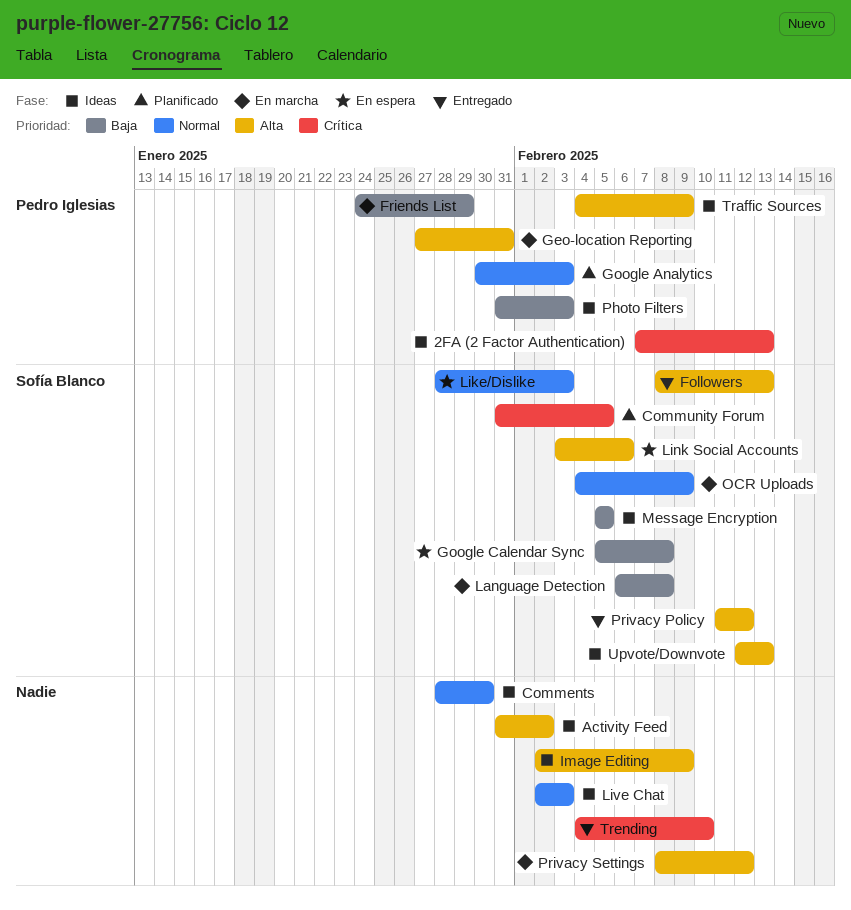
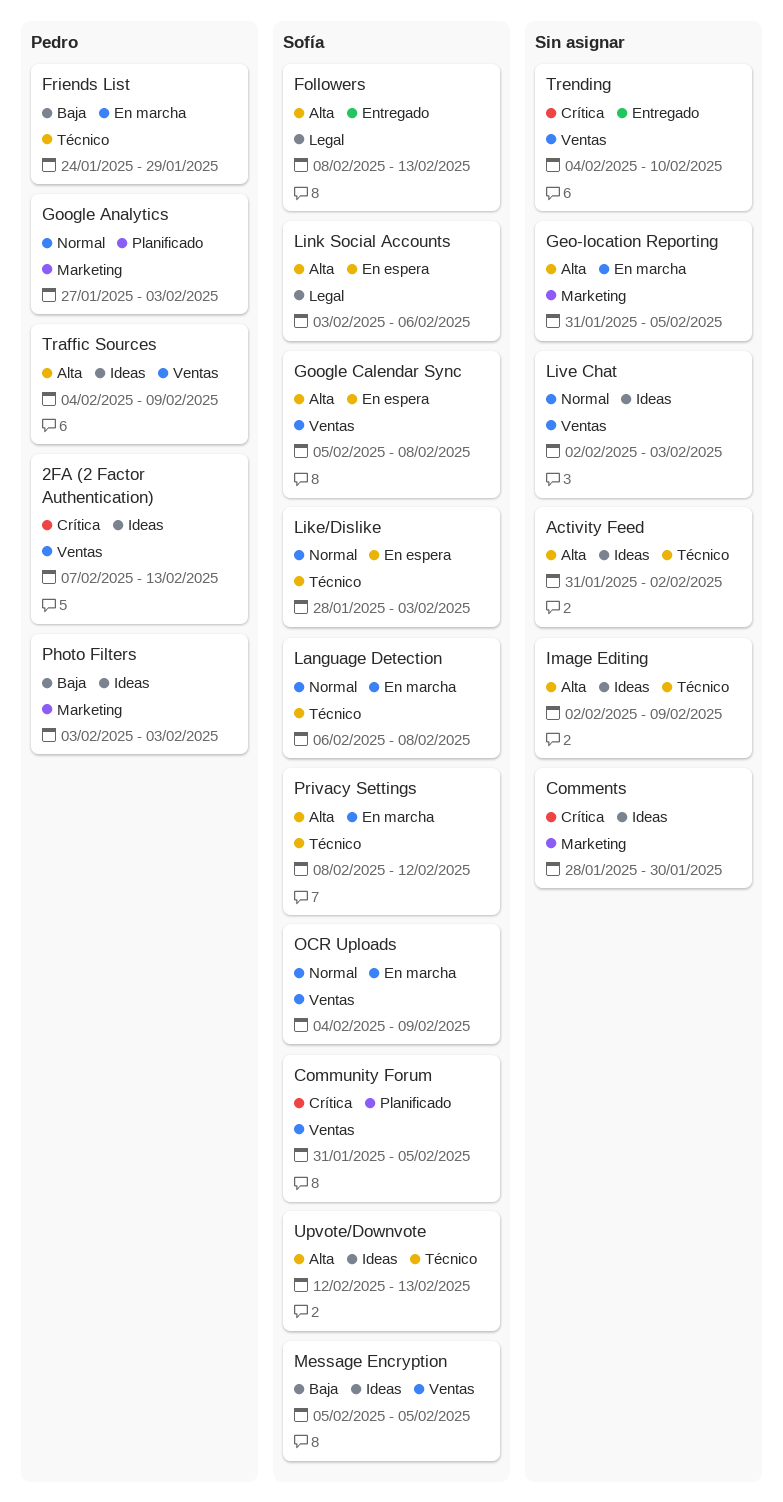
Comments, priority: Normal -> Crítica
Geo-location Reporting, owner: Pedro Iglesias -> none
Geo-location Reporting, start: Jan 27 -> Jan 31
Geo-location Reporting, due: Jan 31 -> Feb 5
Google Analytics, start: Jan 30 -> Jan 27
Google Calendar Sync, priority: Baja -> Alta
Language Detection, priority: Baja -> Normal
Photo Filters, start: Jan 31 -> Feb 3
Privacy Policy: present -> none
Privacy Settings, owner: none -> Sofía Blanco

